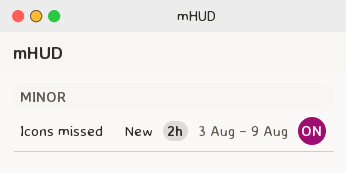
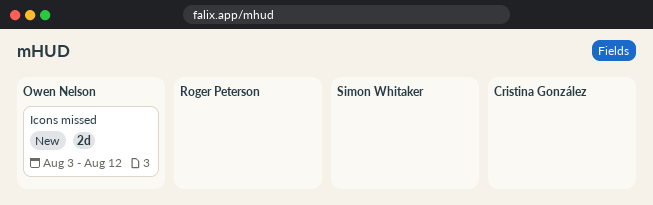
Icons missed, estimate: 2h -> 2d
Icons missed, due: Aug 9 -> Aug 12

